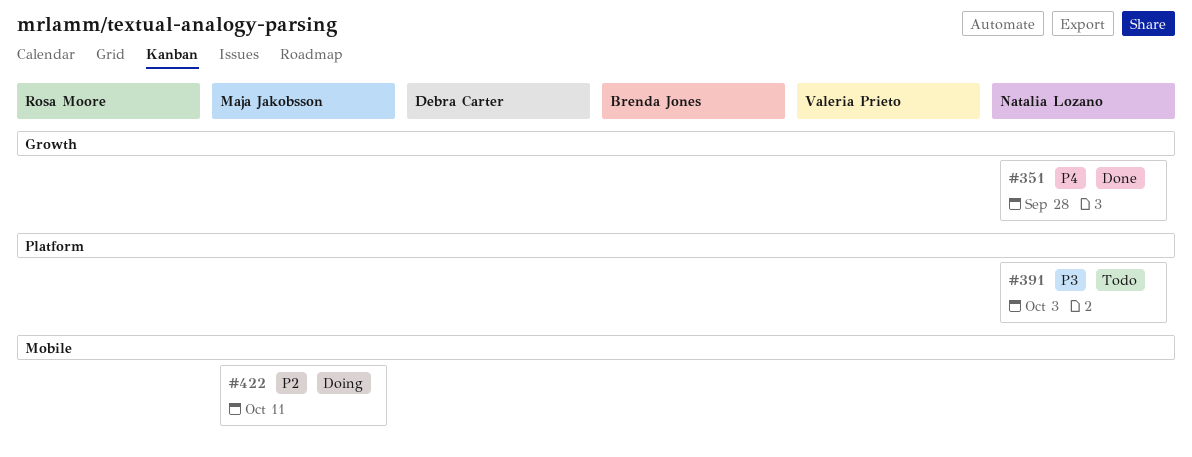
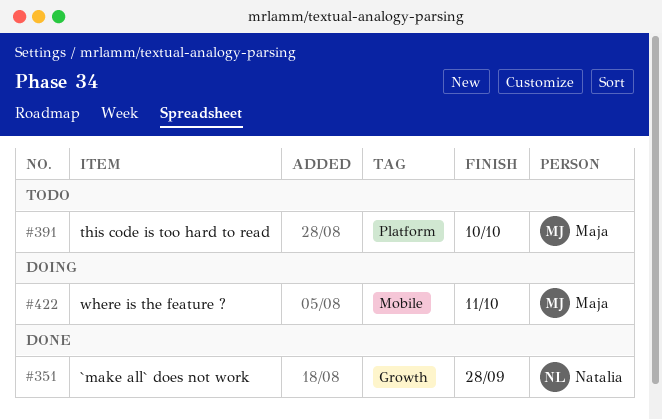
#391, owner: Natalia Lozano -> Maja Jakobsson
#391, due: Oct 3 -> Oct 10

